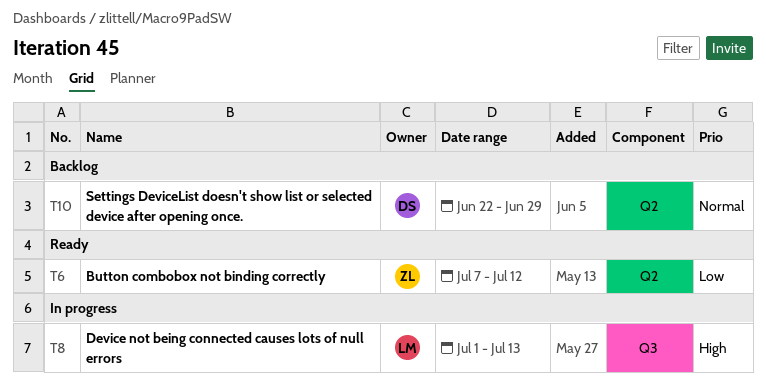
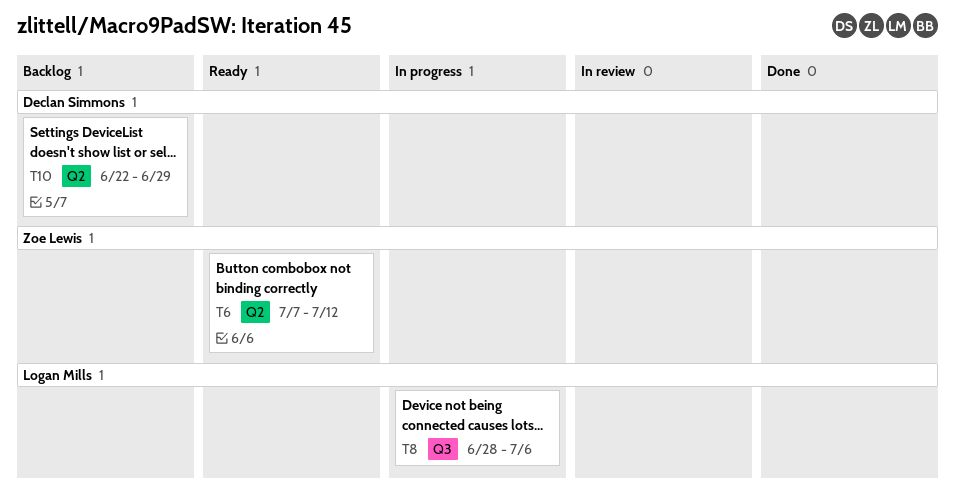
T8, start: Jul 1 -> Jun 28
T8, due: Jul 13 -> Jul 6

